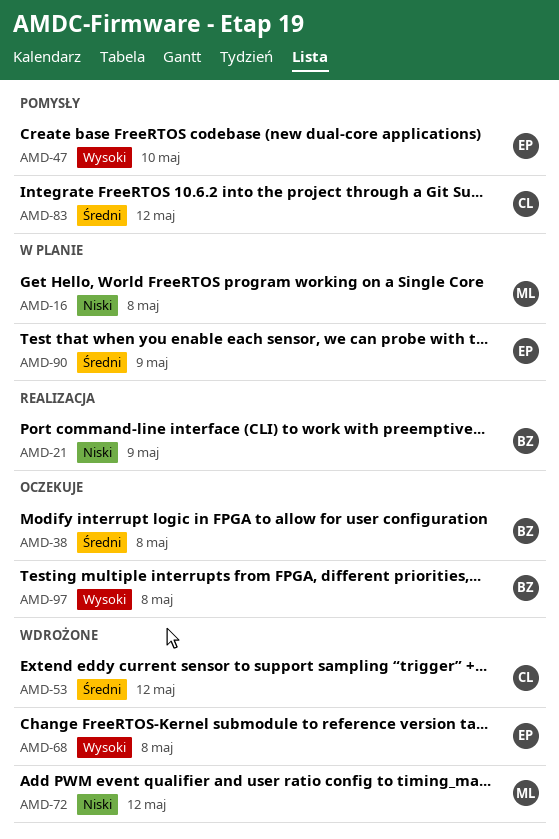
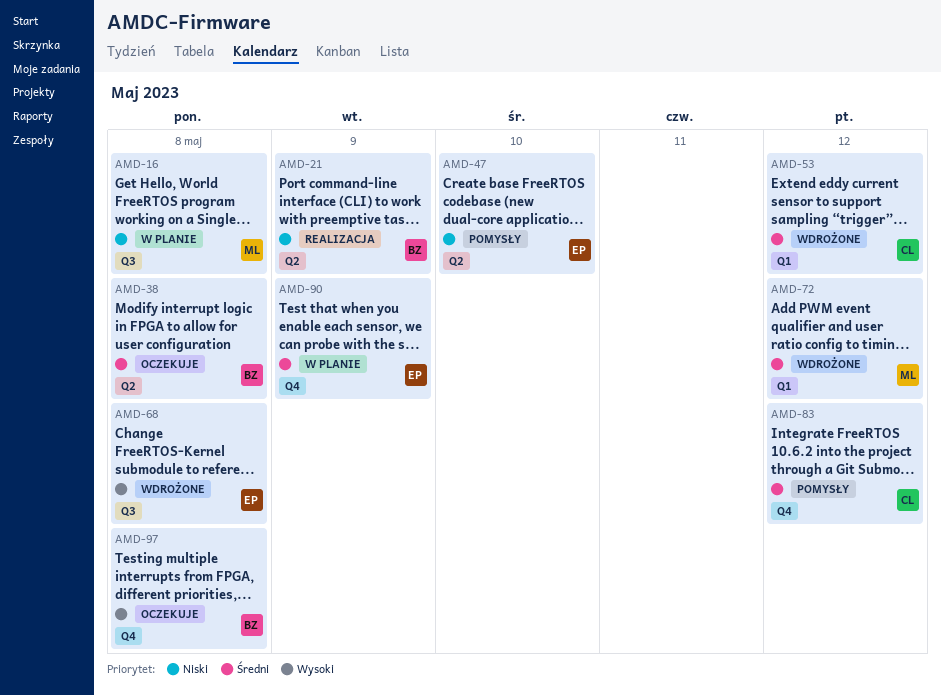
AMD-47, priority: Wysoki -> Niski
AMD-72, priority: Niski -> Średni

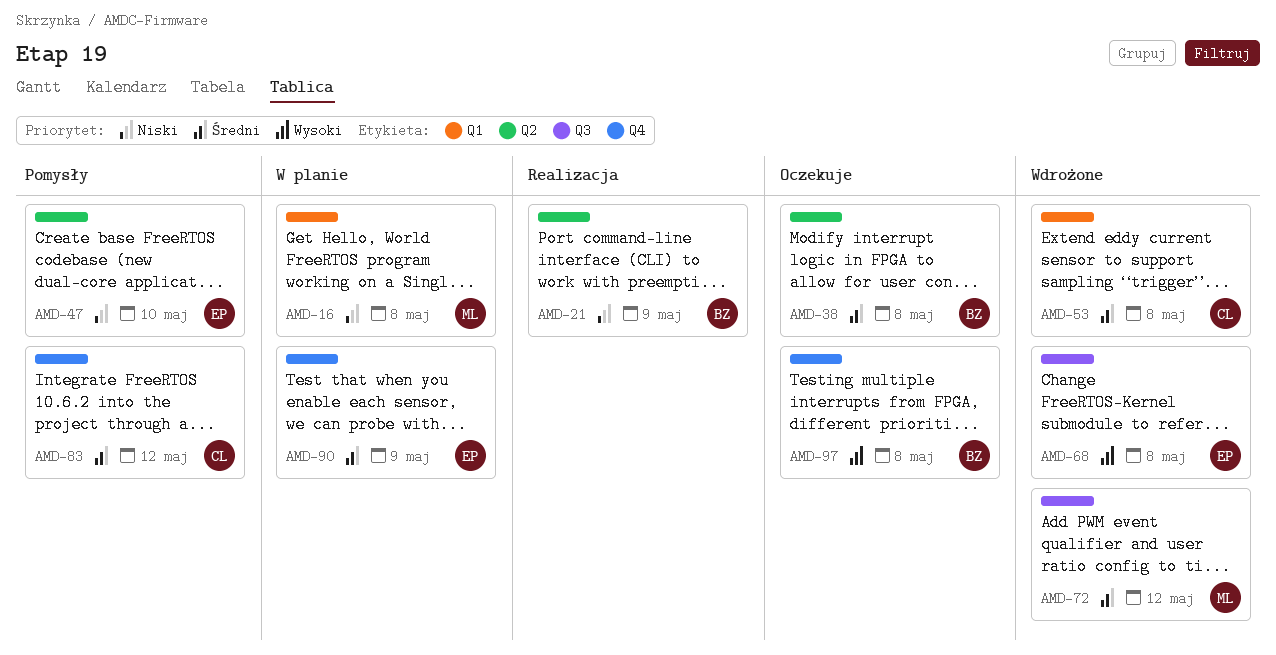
AMD-16, label: Q3 -> Q1
AMD-53, due: May 12 -> May 8
AMD-72, label: Q1 -> Q3

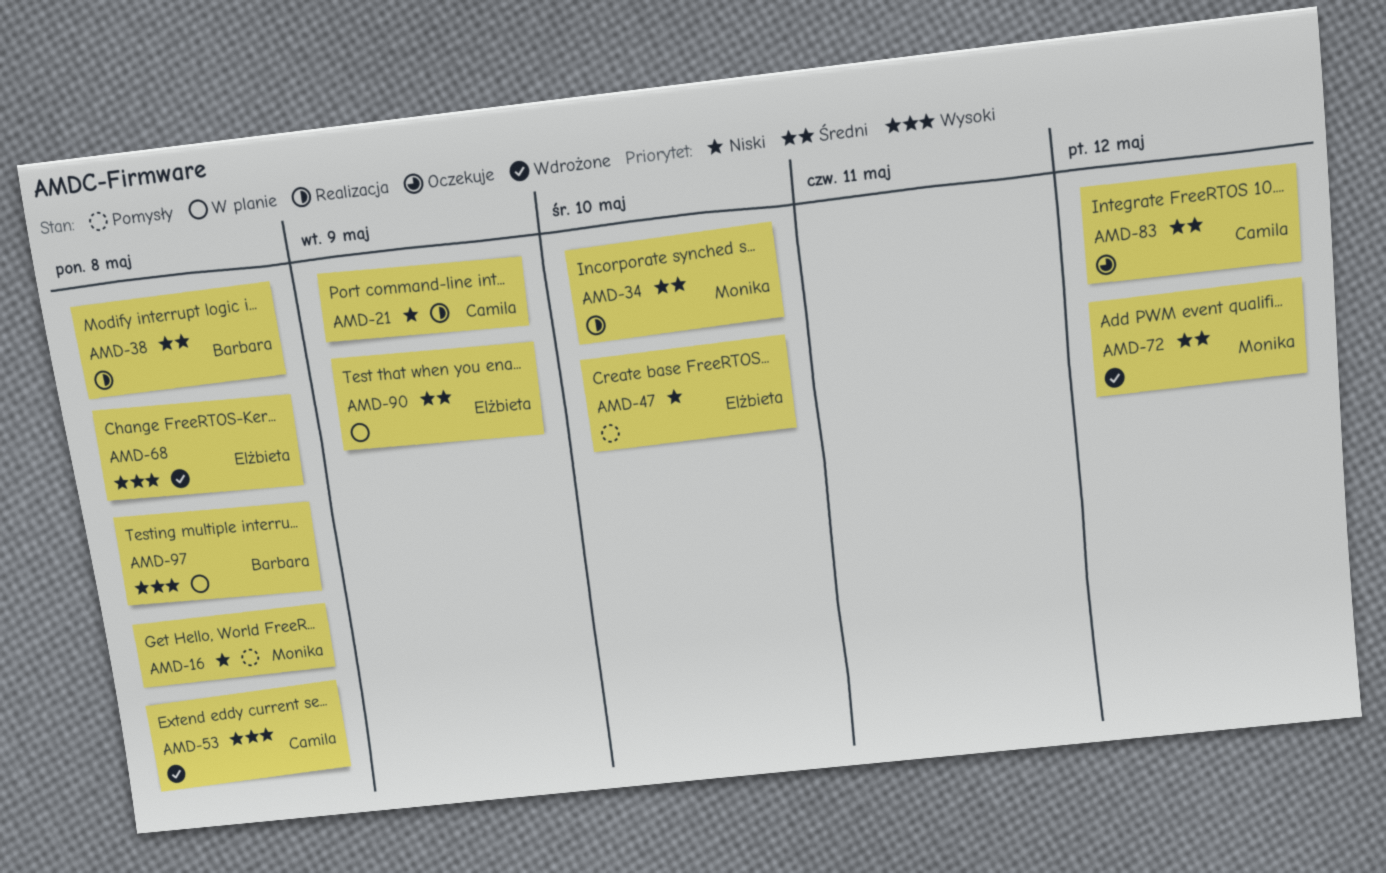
AMD-16, status: W planie -> Pomysły
AMD-21, owner: Barbara -> Camila
AMD-34: none -> present
AMD-38, status: Oczekuje -> Realizacja
AMD-53, priority: Średni -> Wysoki
AMD-83, status: Pomysły -> Oczekuje
AMD-97, status: Oczekuje -> W planie

